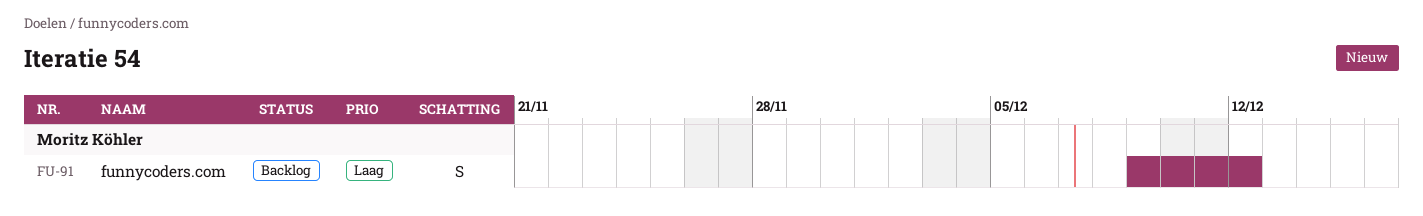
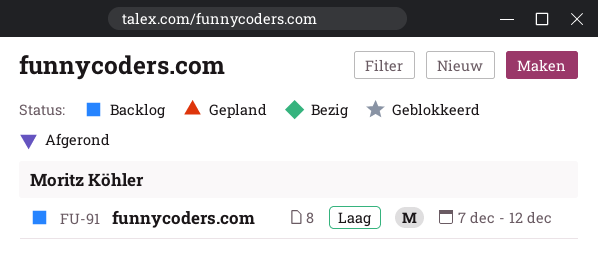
FU-91, estimate: S -> M
FU-91, start: Dec 9 -> Dec 7

